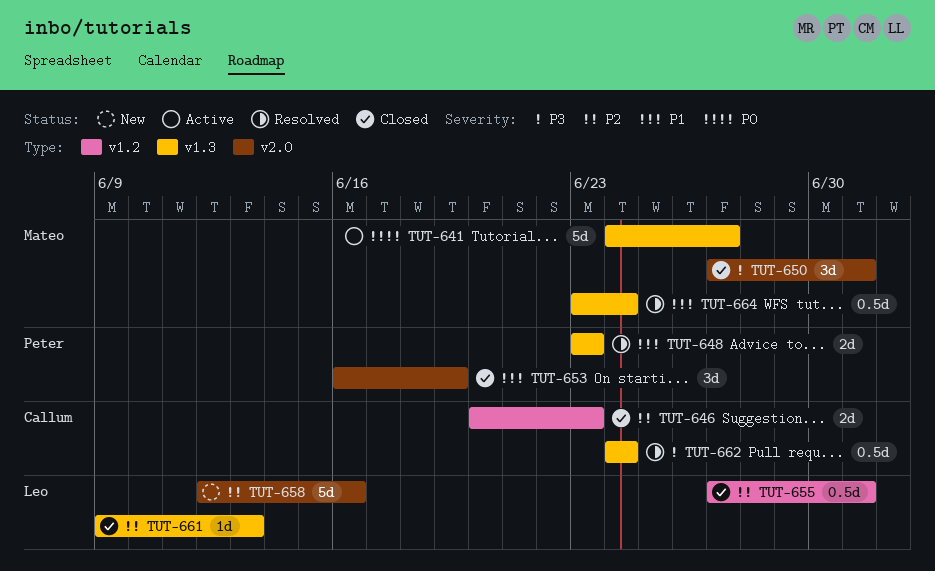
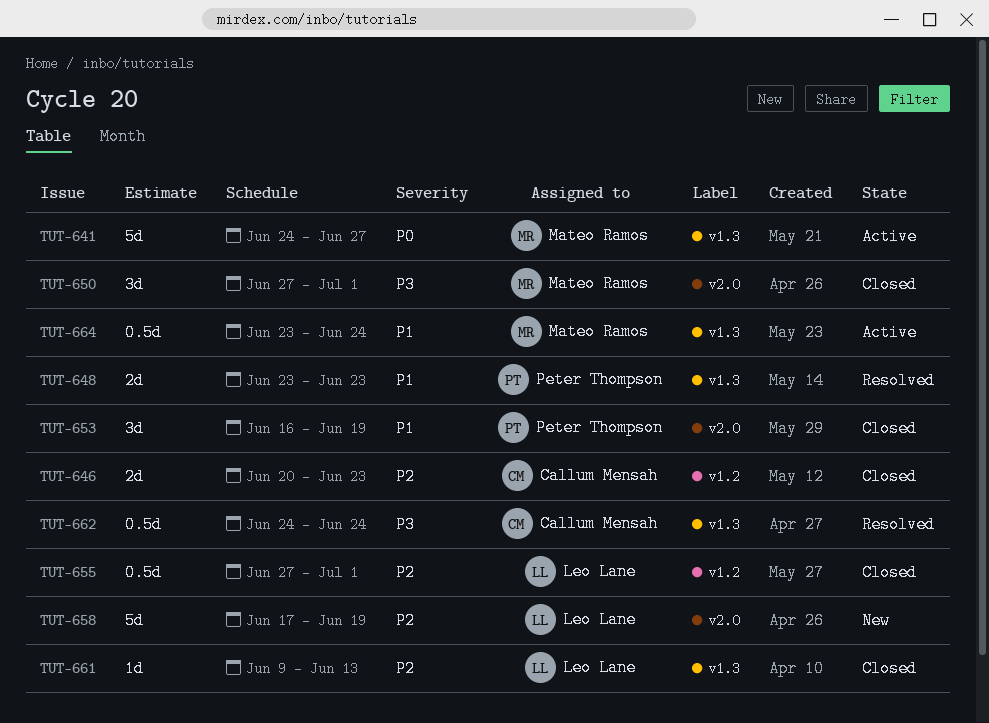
TUT-658, start: Jun 12 -> Jun 17
TUT-658, due: Jun 16 -> Jun 19
TUT-664, status: Resolved -> Active

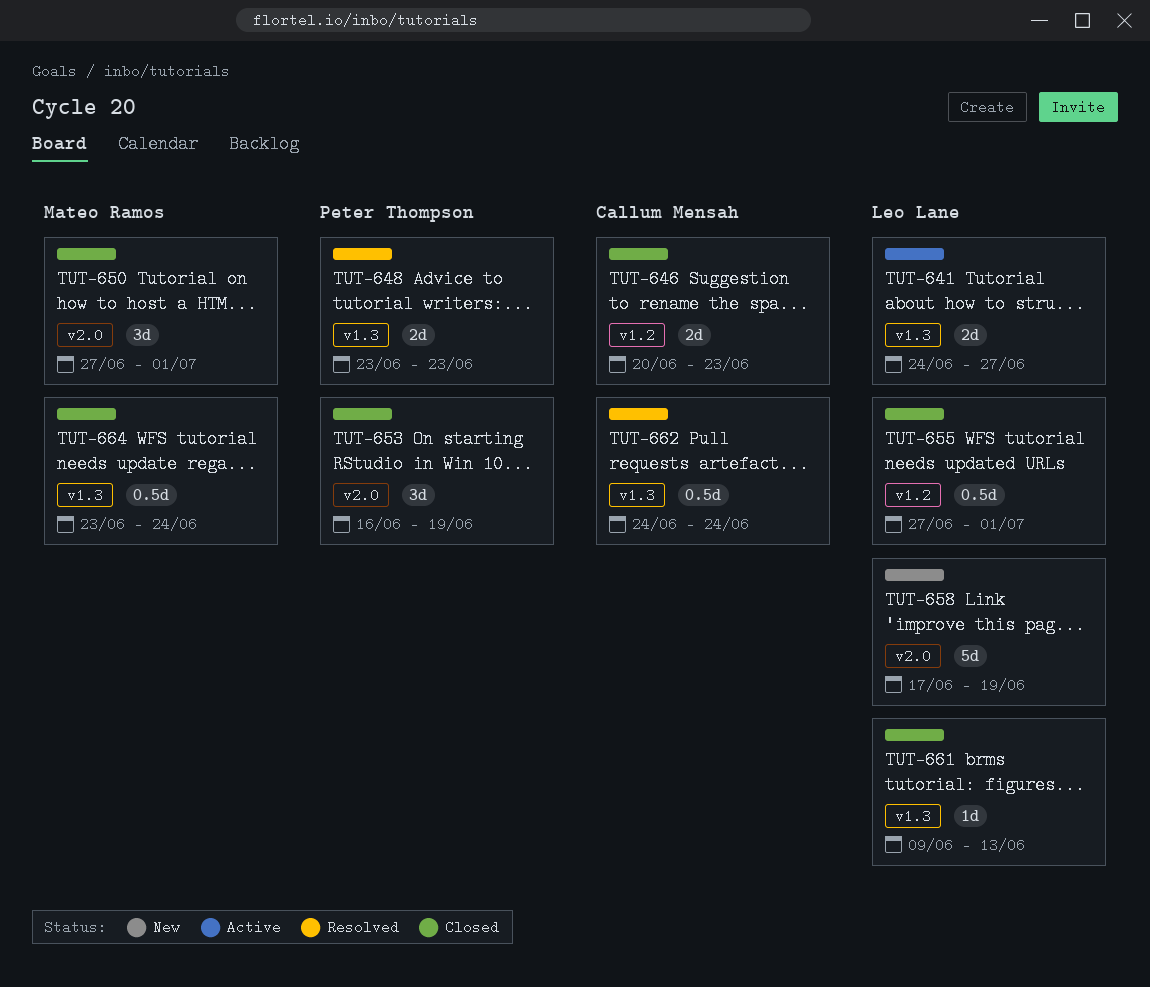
TUT-641, owner: Mateo Ramos -> Leo Lane
TUT-641, estimate: 5d -> 2d
TUT-664, status: Active -> Closed

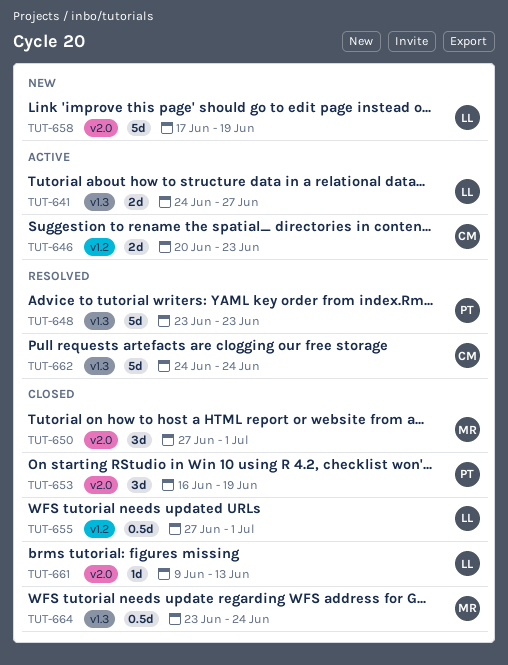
TUT-646, status: Closed -> Active
TUT-648, estimate: 2d -> 5d
TUT-661, label: v1.3 -> v2.0
TUT-662, estimate: 0.5d -> 5d

